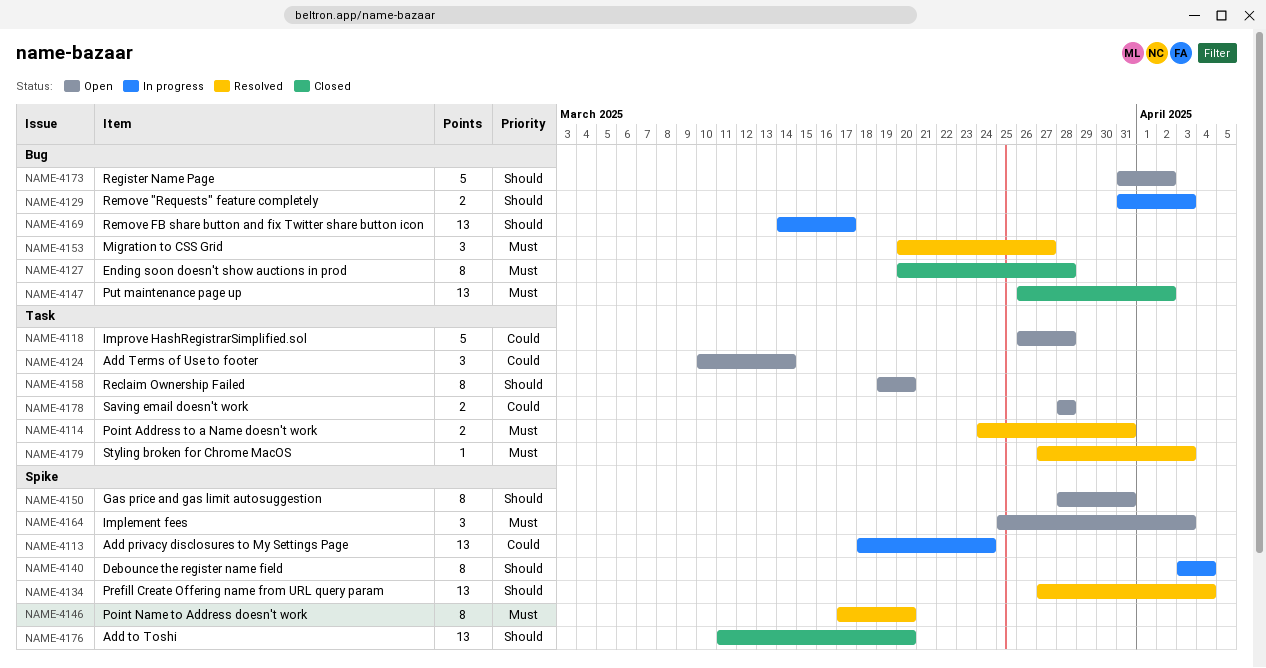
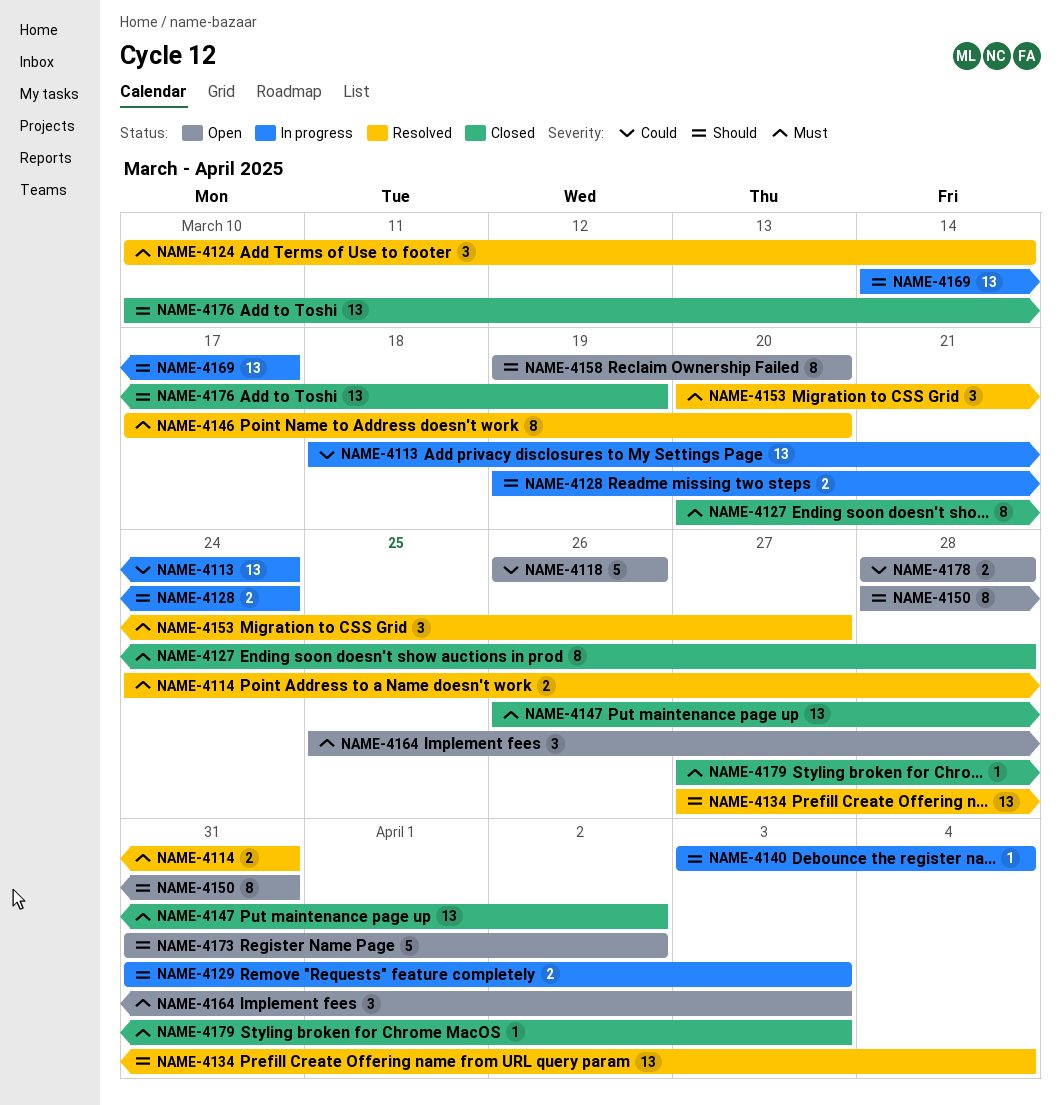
NAME-4118, due: Mar 28 -> Mar 26
NAME-4124, status: Open -> Resolved
NAME-4124, priority: Could -> Must
NAME-4128: none -> present
NAME-4140, estimate: 8 -> 1
NAME-4176, start: Mar 11 -> Mar 10
NAME-4176, due: Mar 20 -> Mar 19
NAME-4179, status: Resolved -> Closed

